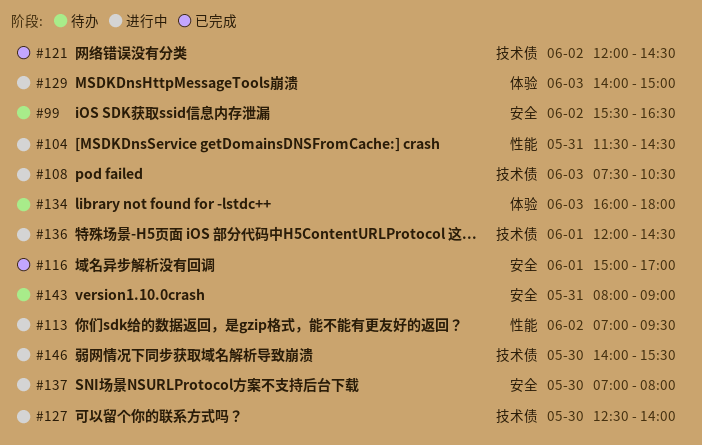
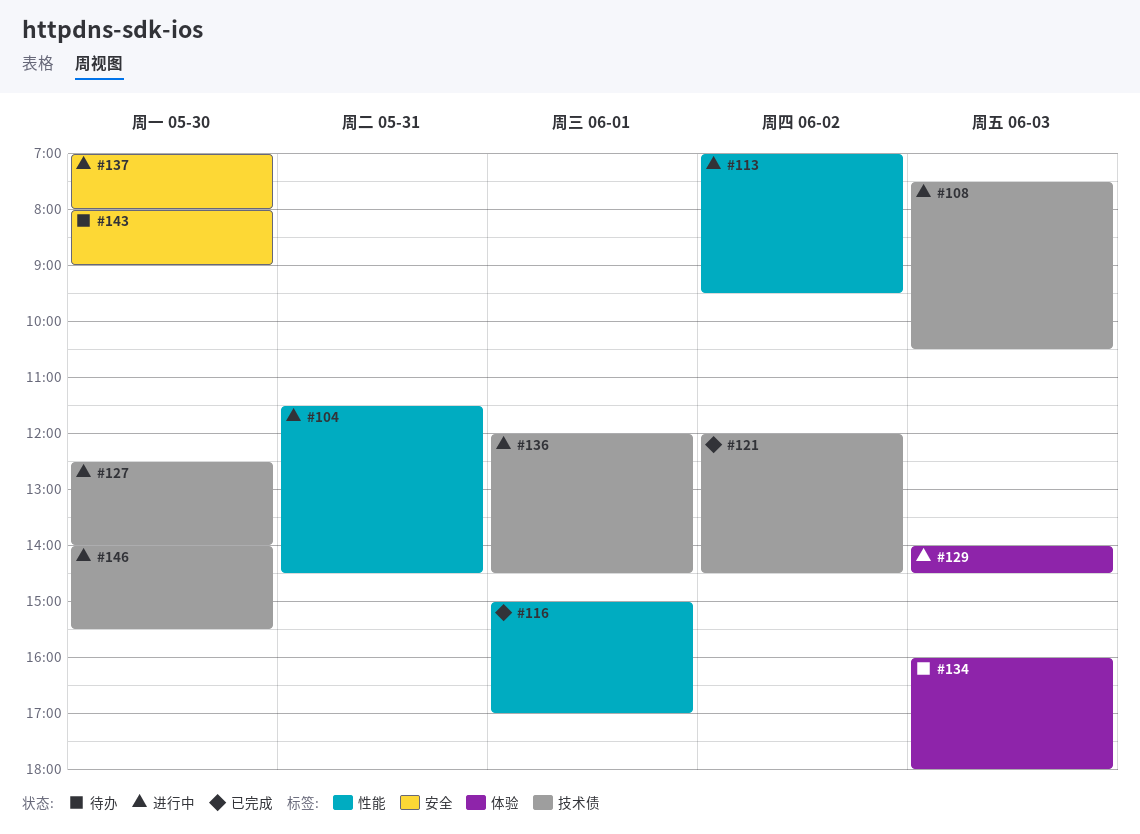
#99: present -> none
#116, label: 安全 -> 性能
#129, ends: 15:00 -> 14:30
#143, day: May 31 -> May 30

